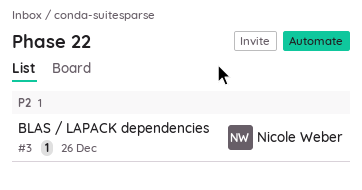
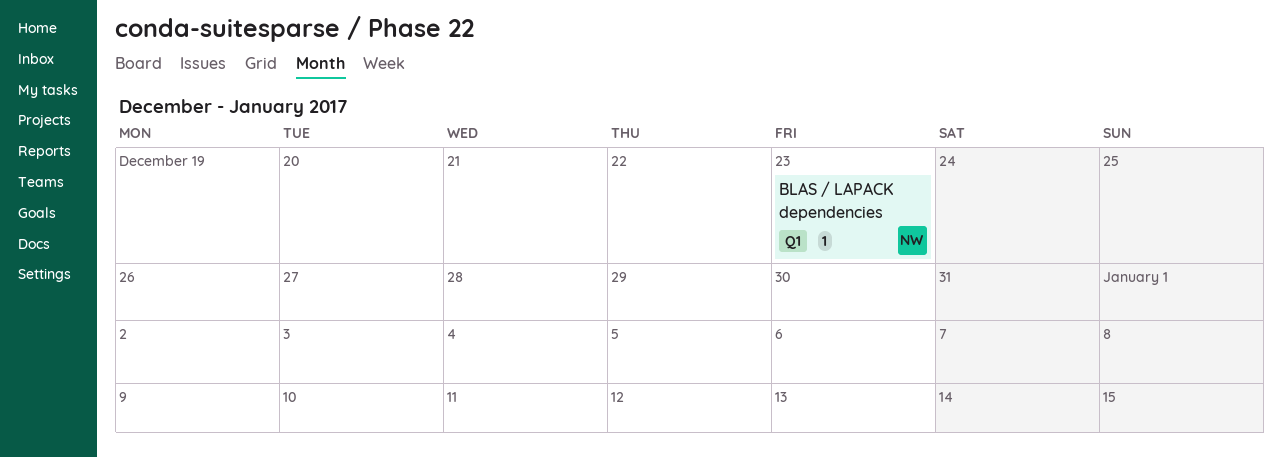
BLAS / LAPACK dependencies, due: Dec 26 -> Dec 23

